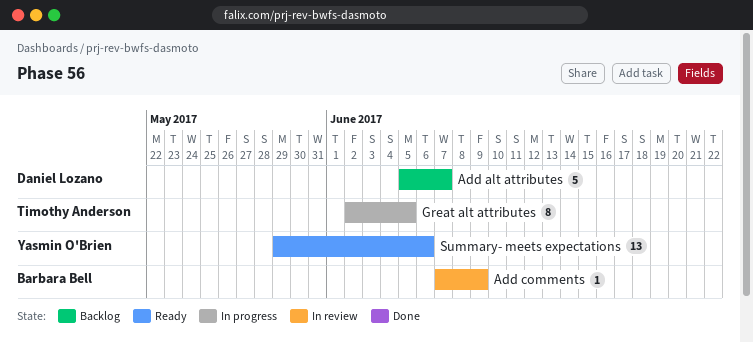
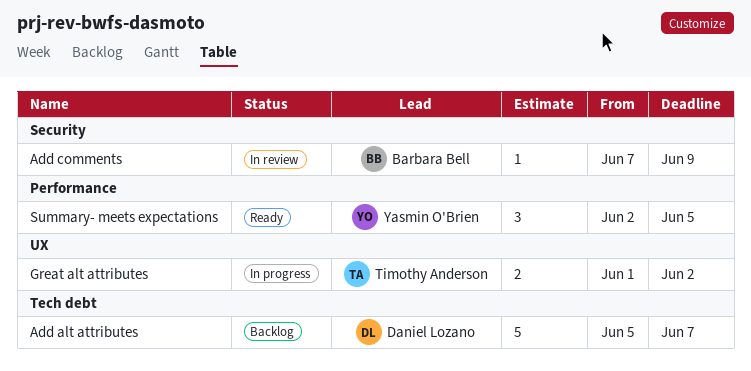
Great alt attributes, estimate: 8 -> 2
Great alt attributes, start: Jun 2 -> Jun 1
Great alt attributes, due: Jun 5 -> Jun 2
Summary- meets expectations, estimate: 13 -> 3
Summary- meets expectations, start: May 29 -> Jun 2
Summary- meets expectations, due: Jun 6 -> Jun 5

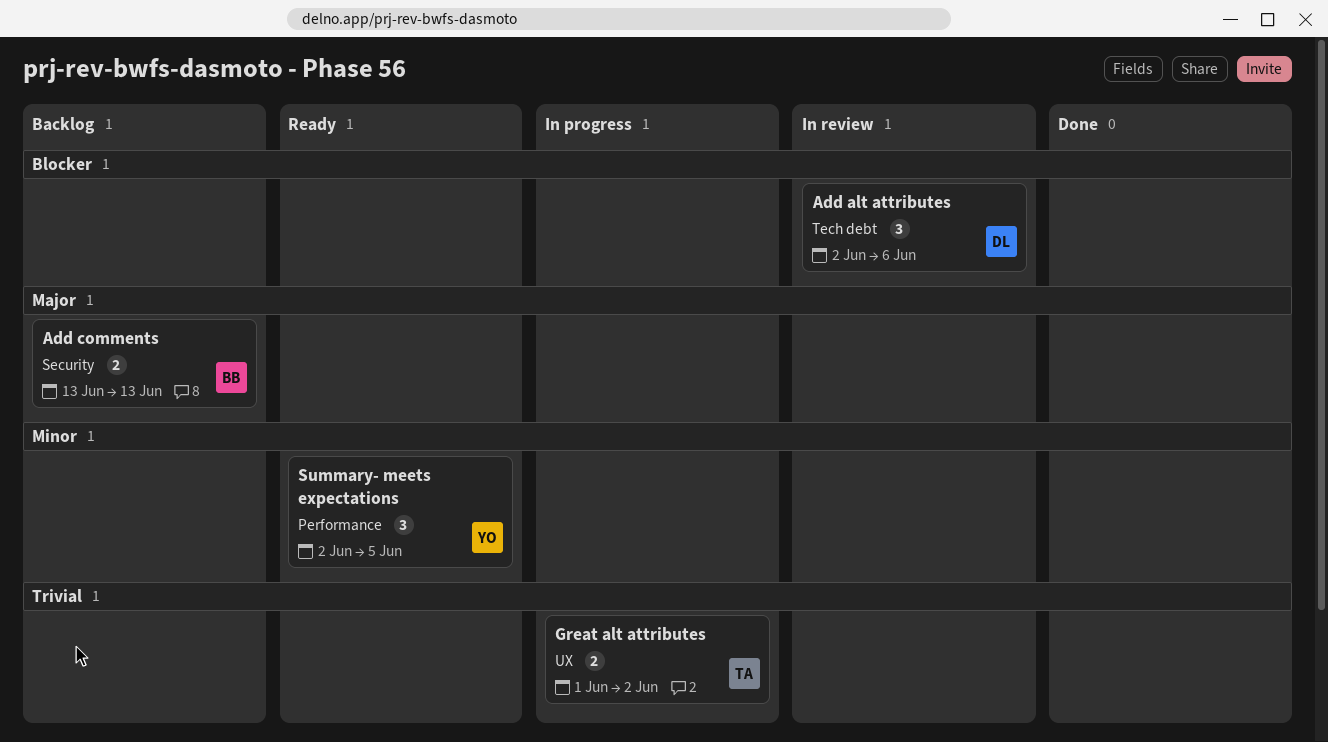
Add alt attributes, status: Backlog -> In review
Add alt attributes, estimate: 5 -> 3
Add alt attributes, start: Jun 5 -> Jun 2
Add alt attributes, due: Jun 7 -> Jun 6
Add comments, status: In review -> Backlog
Add comments, estimate: 1 -> 2
Add comments, start: Jun 7 -> Jun 13
Add comments, due: Jun 9 -> Jun 13

